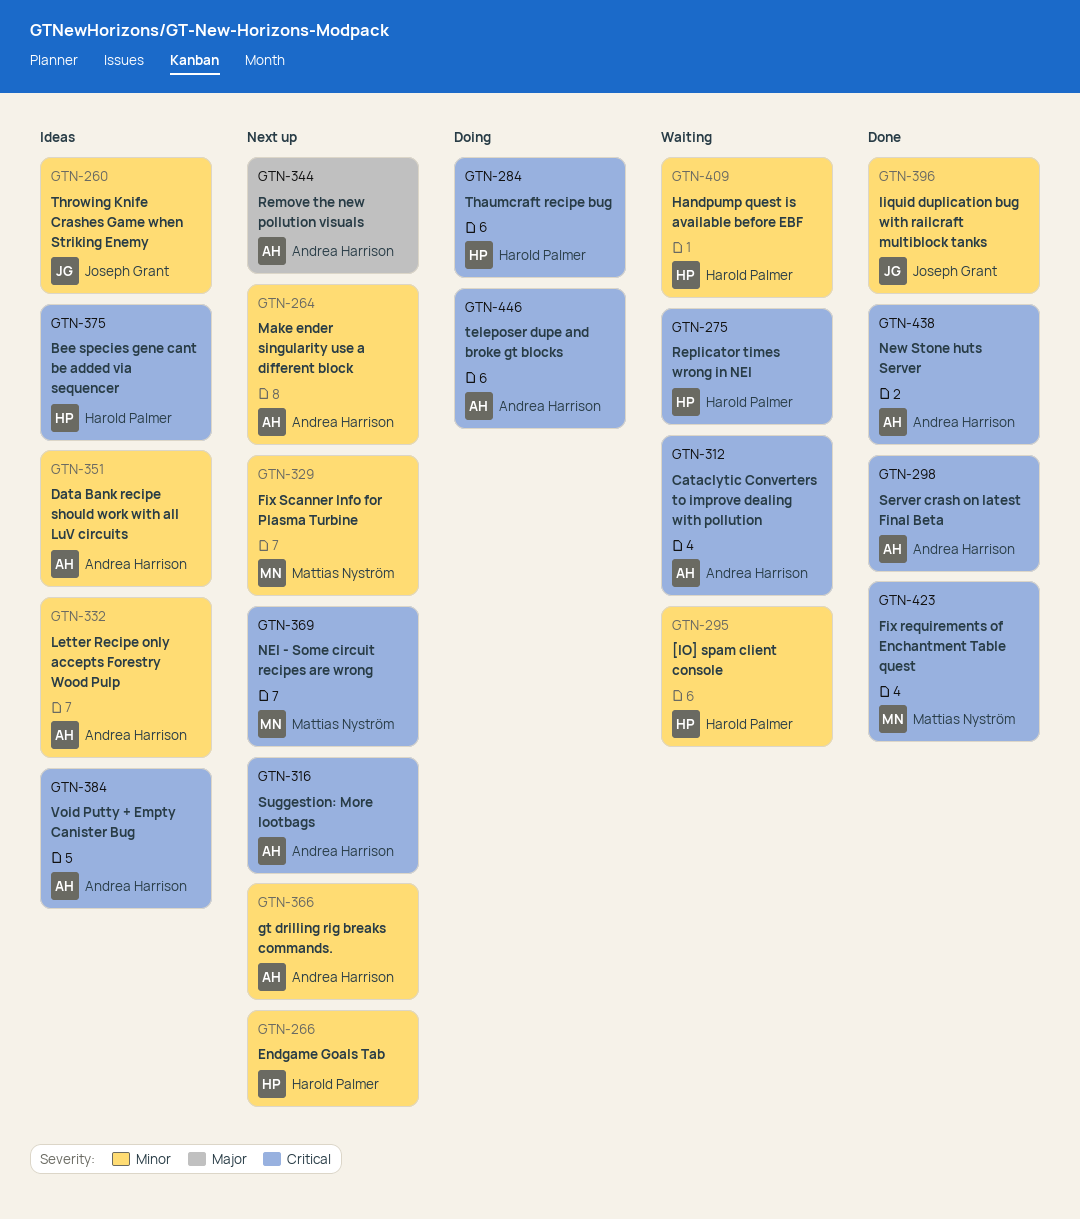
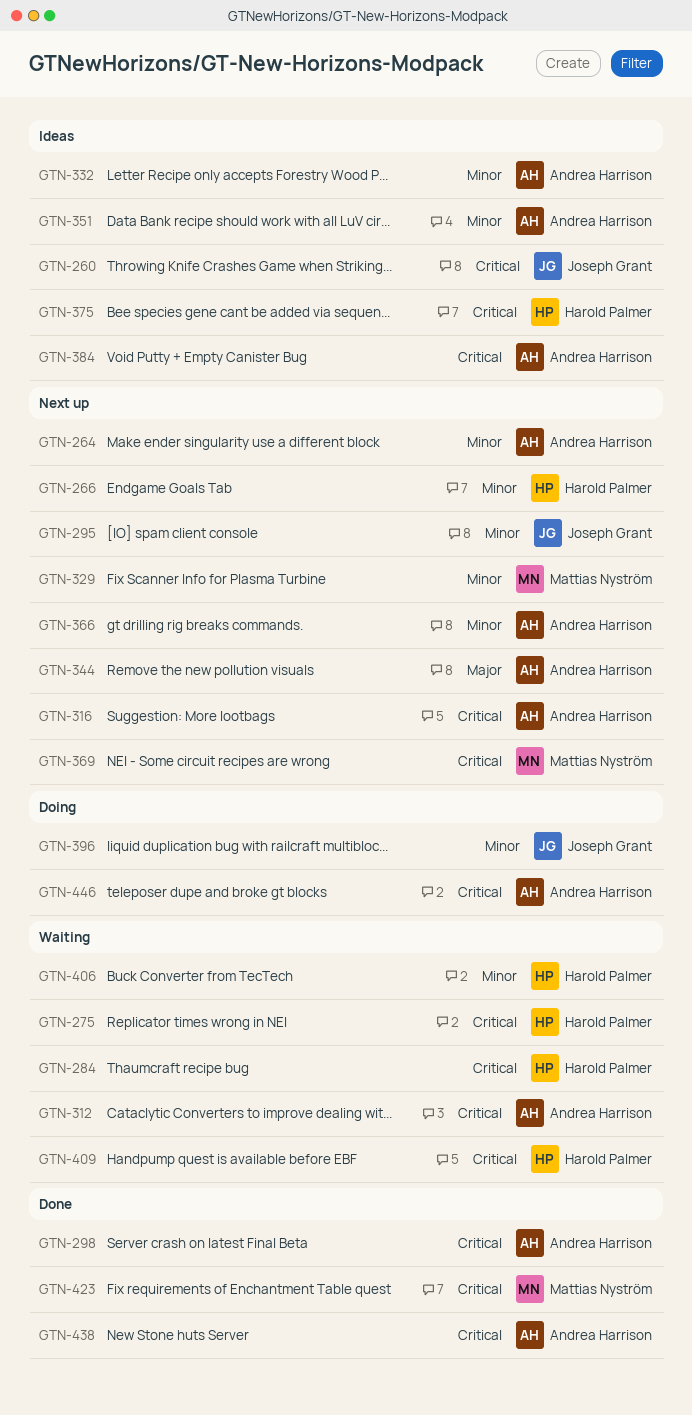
GTN-260, priority: Minor -> Critical
GTN-284, status: Doing -> Waiting
GTN-295, status: Waiting -> Next up
GTN-295, owner: Harold Palmer -> Joseph Grant
GTN-396, status: Done -> Doing
GTN-406: none -> present
GTN-409, priority: Minor -> Critical

